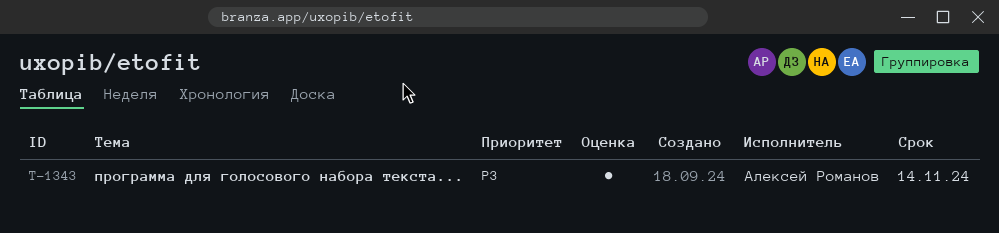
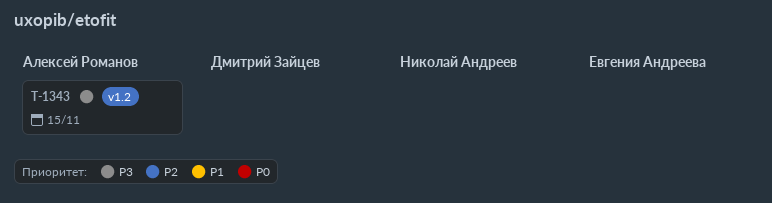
T-1343, due: Nov 14 -> Nov 15

